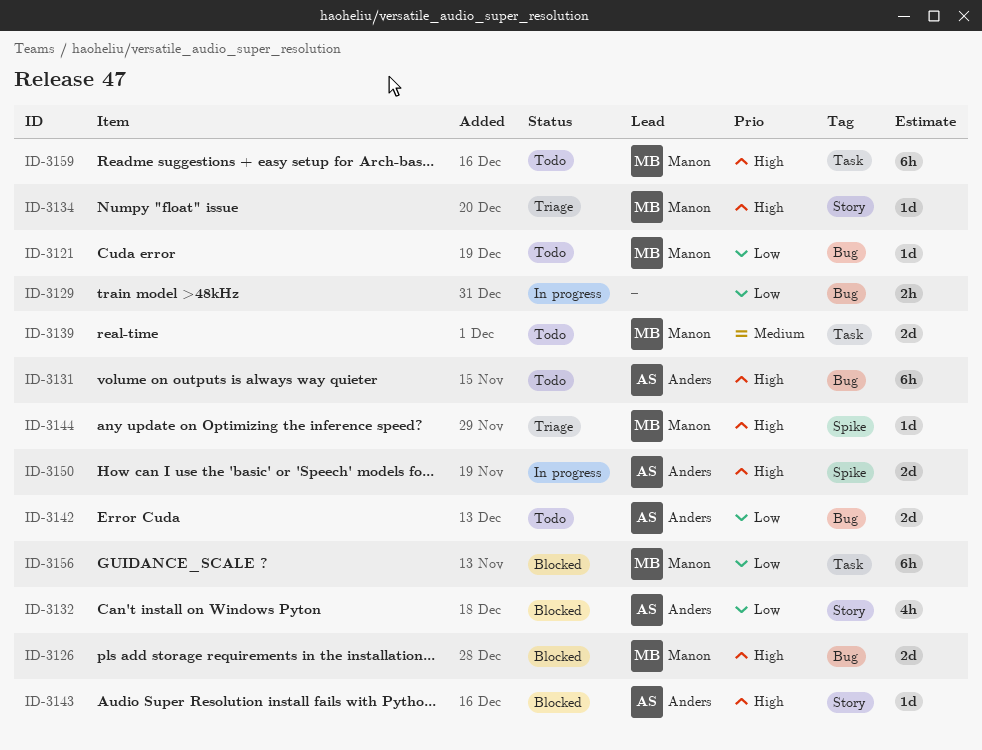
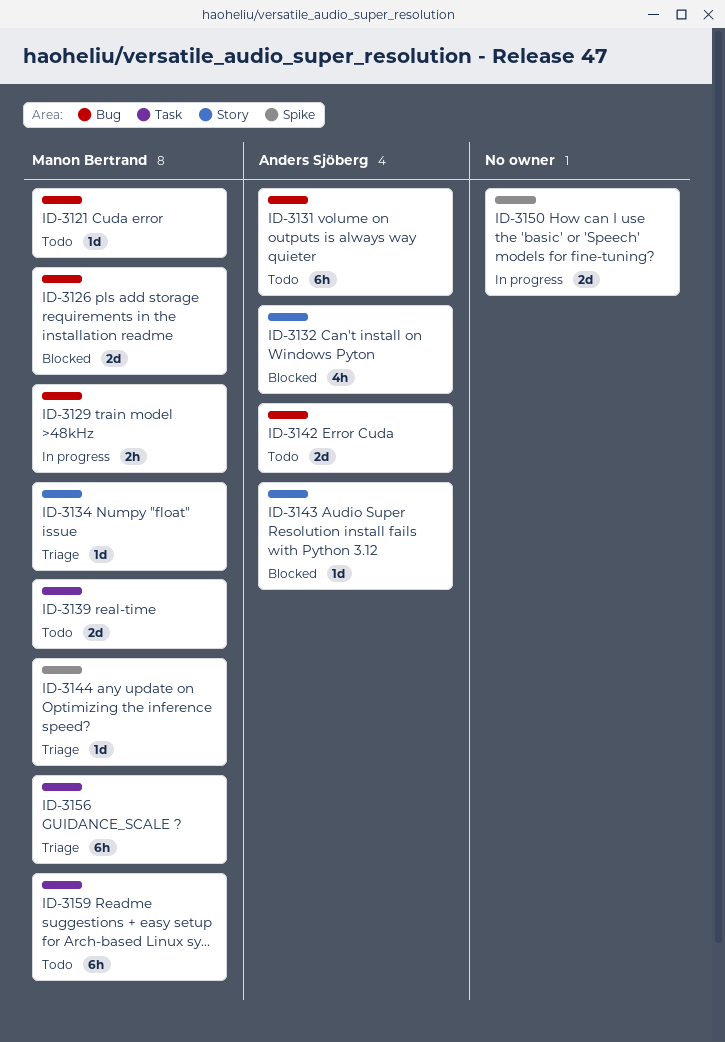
ID-3129, owner: none -> Manon Bertrand
ID-3150, owner: Anders Sjöberg -> none
ID-3156, status: Blocked -> Triage

